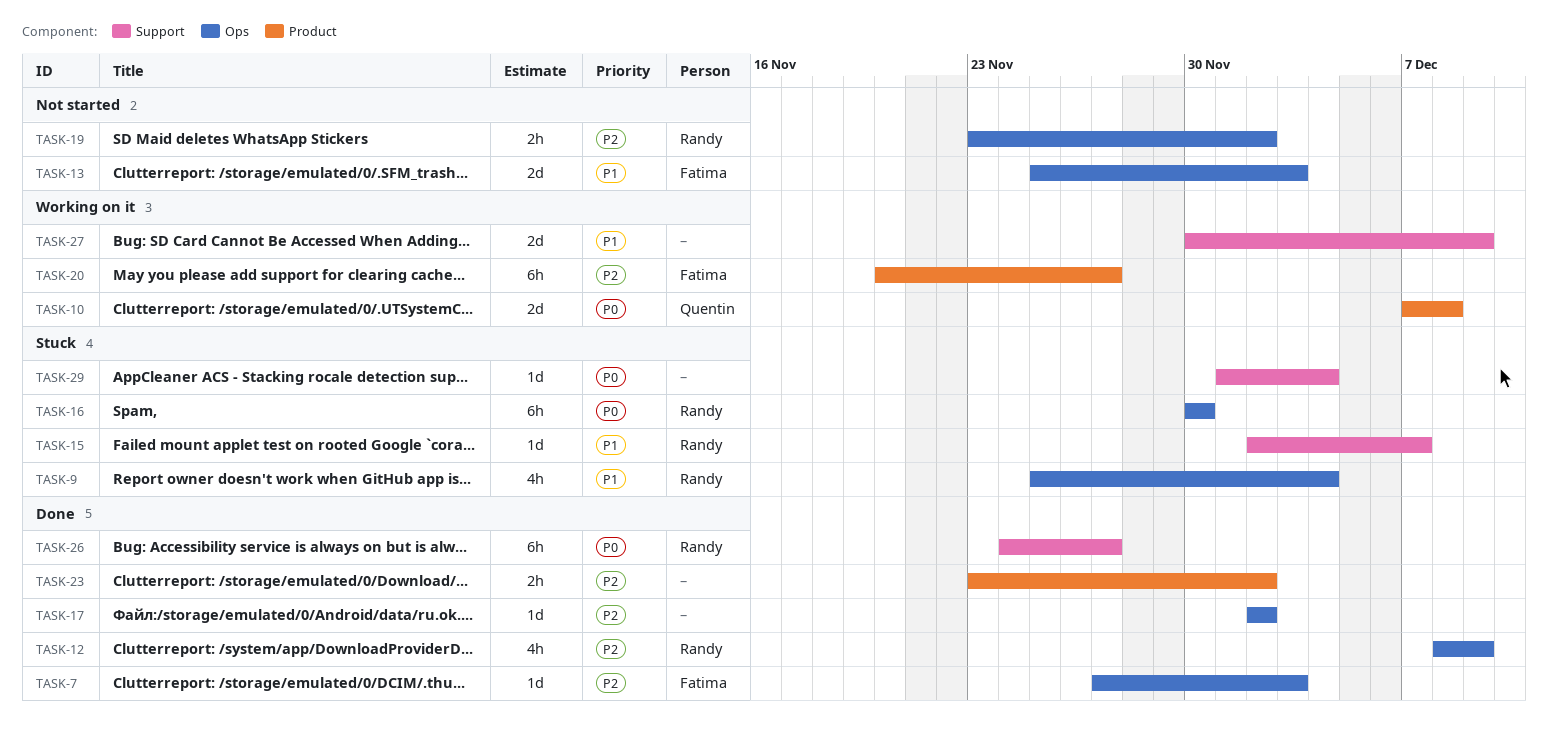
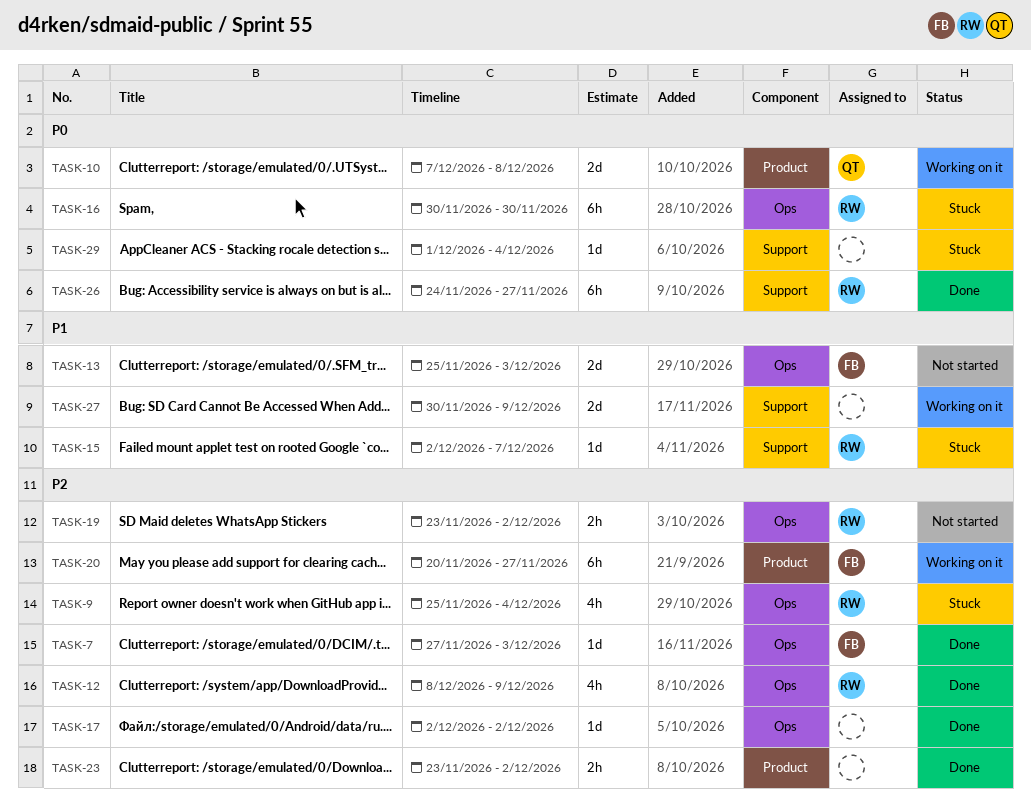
TASK-9, priority: P1 -> P2

